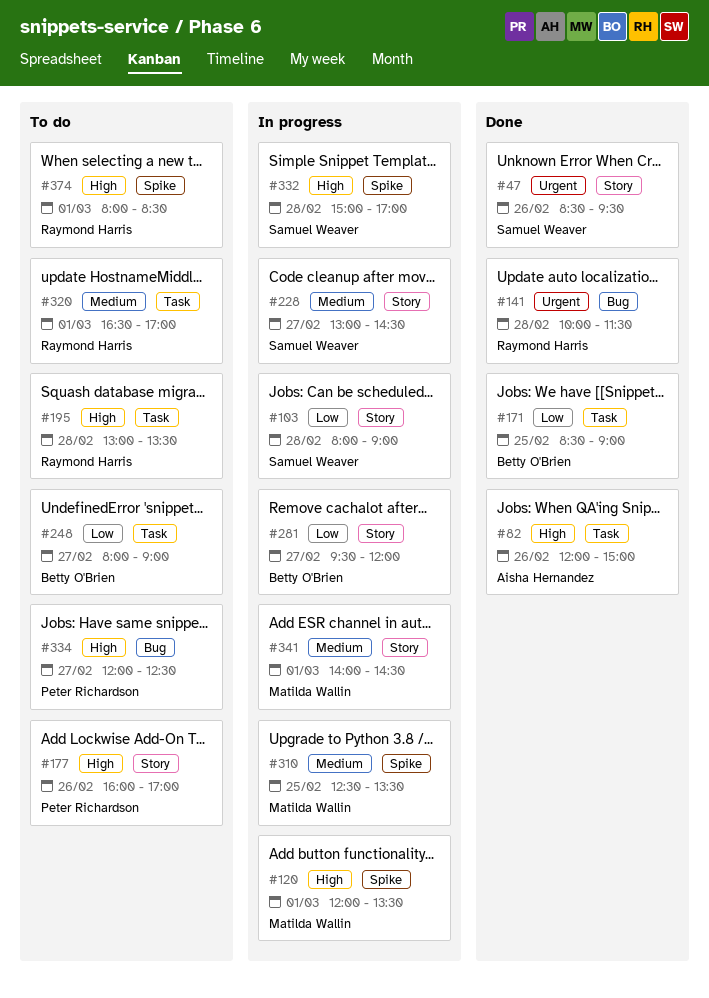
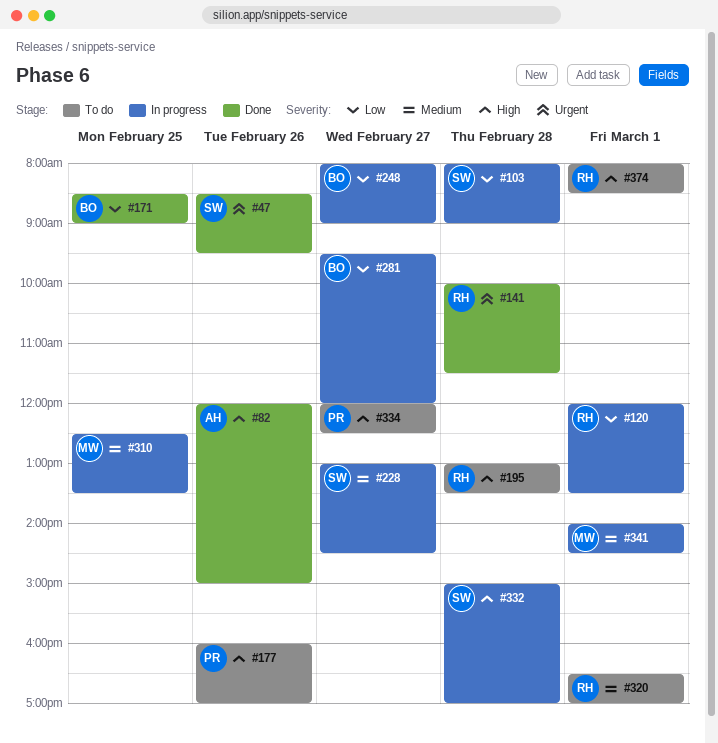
#120, owner: Matilda Wallin -> Raymond Harris
#120, priority: High -> Low
#248, status: To do -> In progress

